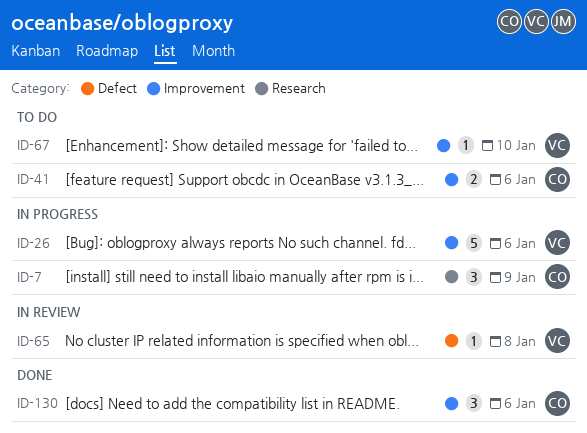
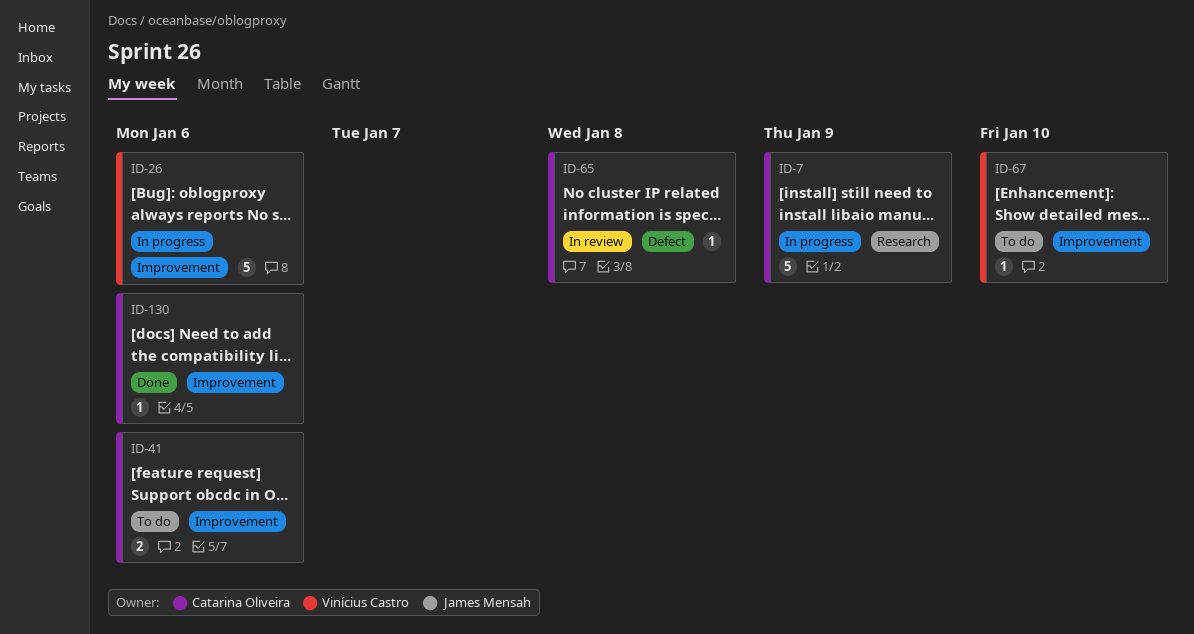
ID-7, estimate: 3 -> 5
ID-65, owner: Vinícius Castro -> Catarina Oliveira
ID-130, estimate: 3 -> 1

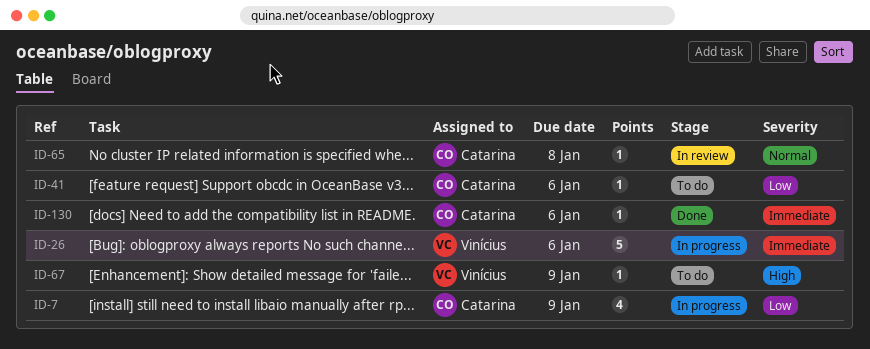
ID-7, estimate: 5 -> 4
ID-41, estimate: 2 -> 1
ID-67, due: Jan 10 -> Jan 9

